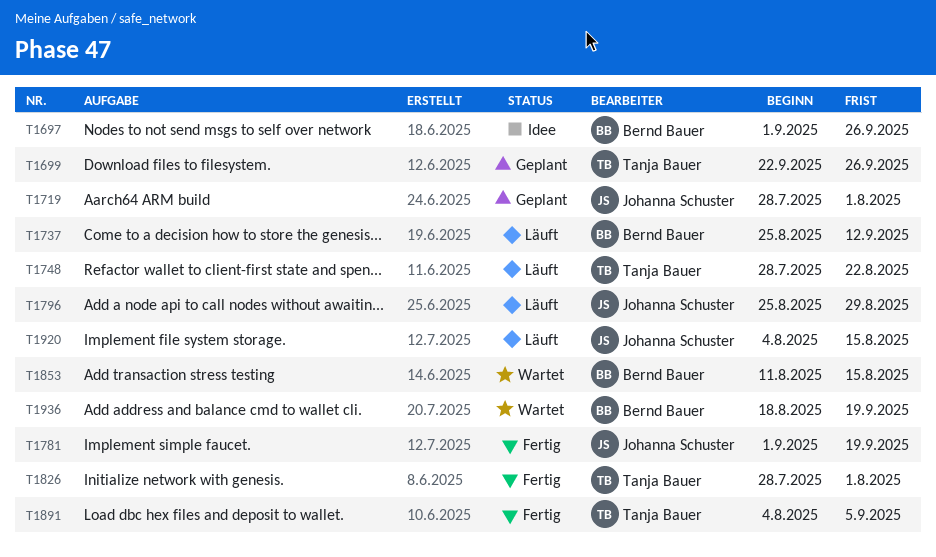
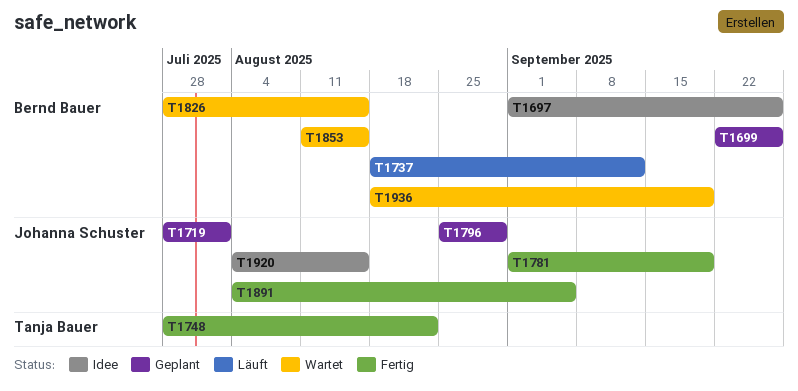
T1699, owner: Tanja Bauer -> Bernd Bauer
T1737, start: Aug 25 -> Aug 18
T1748, status: Läuft -> Fertig
T1796, status: Läuft -> Geplant
T1826, status: Fertig -> Wartet
T1826, owner: Tanja Bauer -> Bernd Bauer
T1826, due: Aug 1 -> Aug 15
T1891, owner: Tanja Bauer -> Johanna Schuster
T1920, status: Läuft -> Idee

